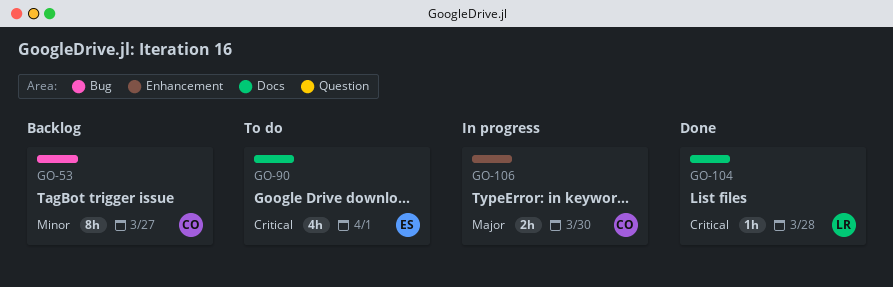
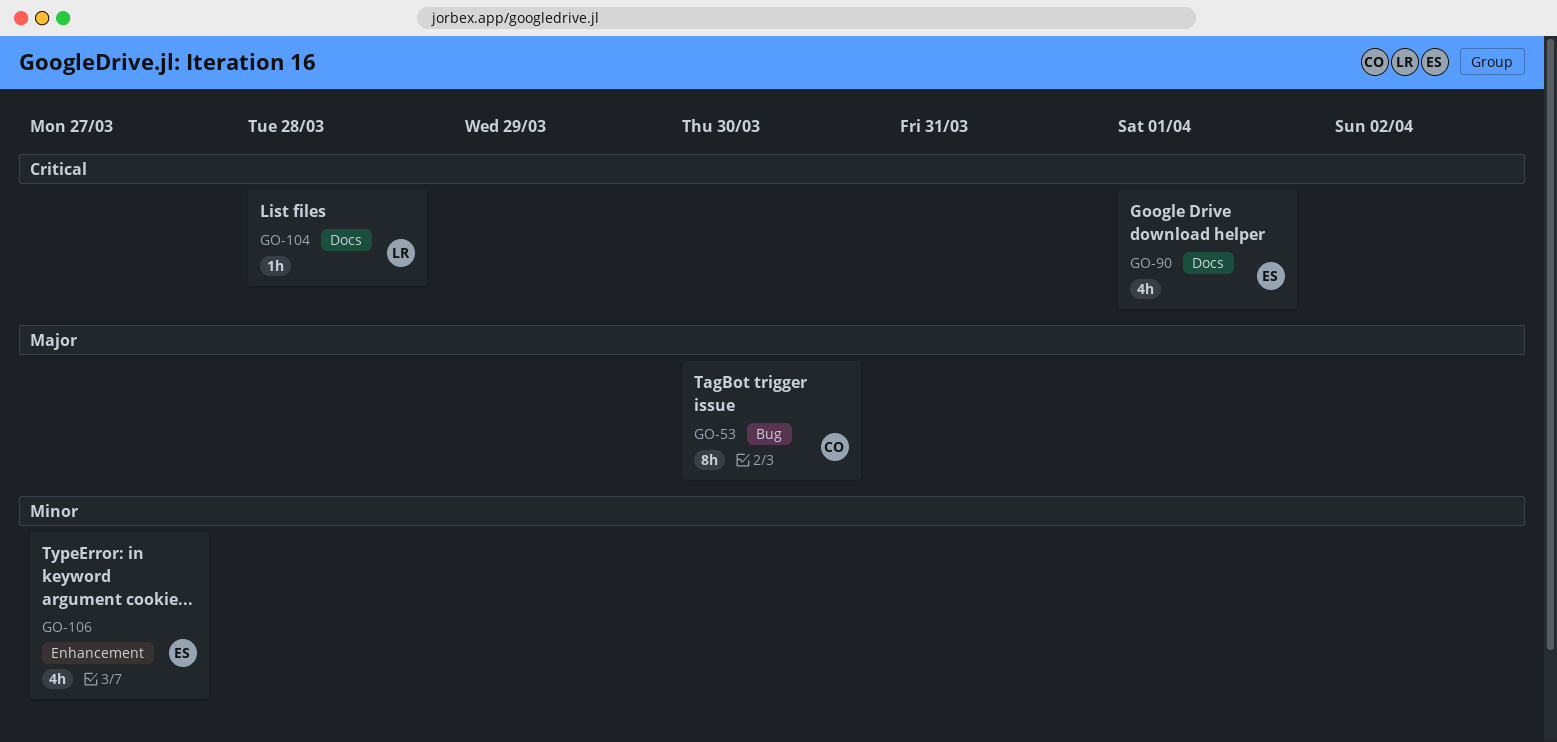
GO-53, priority: Minor -> Major
GO-53, due: Mar 27 -> Mar 30
GO-106, owner: CO -> ES
GO-106, priority: Major -> Minor
GO-106, estimate: 2h -> 4h
GO-106, due: Mar 30 -> Mar 27

